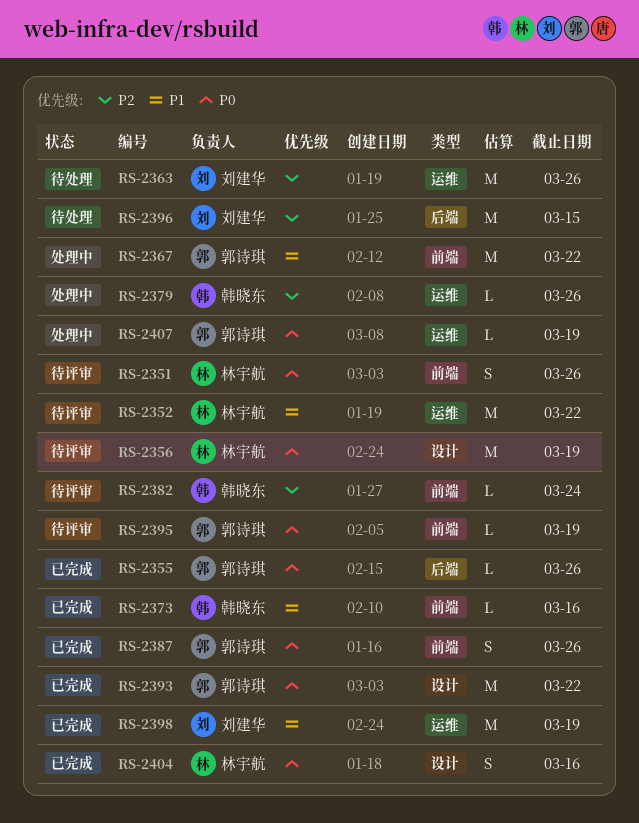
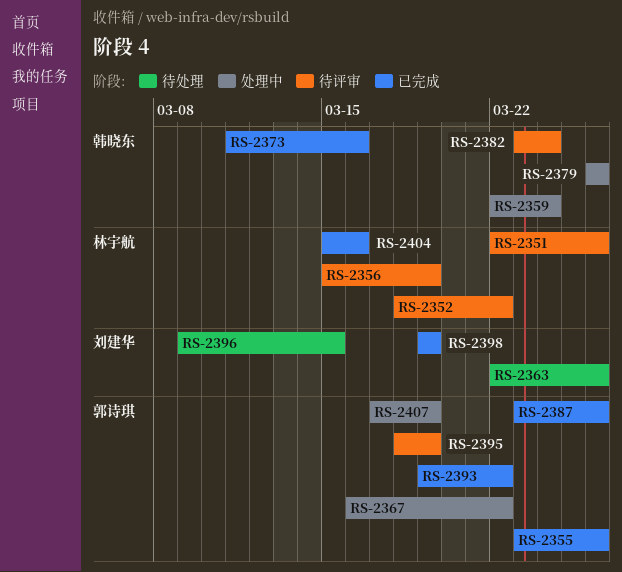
RS-2359: none -> present

